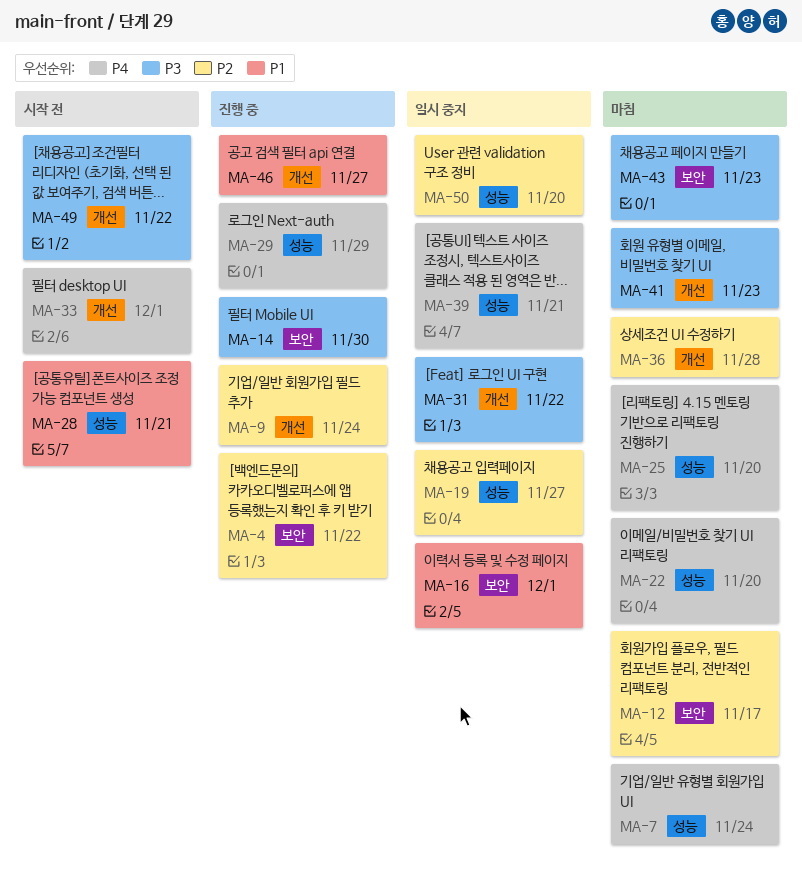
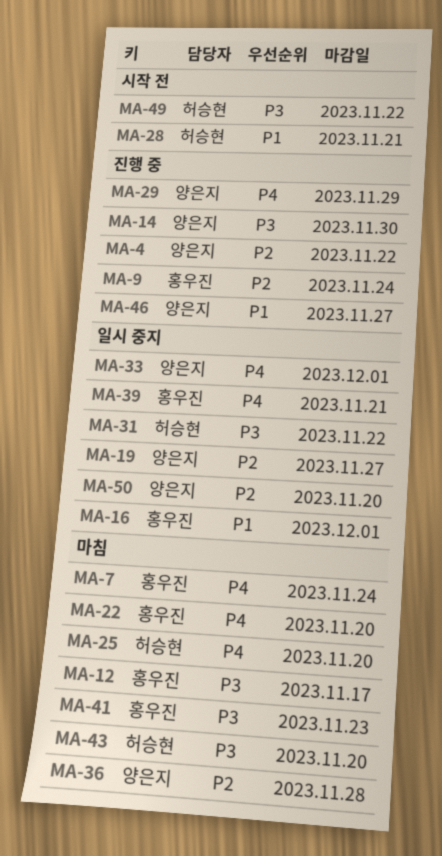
MA-12, priority: P2 -> P3
MA-33, status: 시작 전 -> 일시 중지
MA-43, due: Nov 23 -> Nov 20

